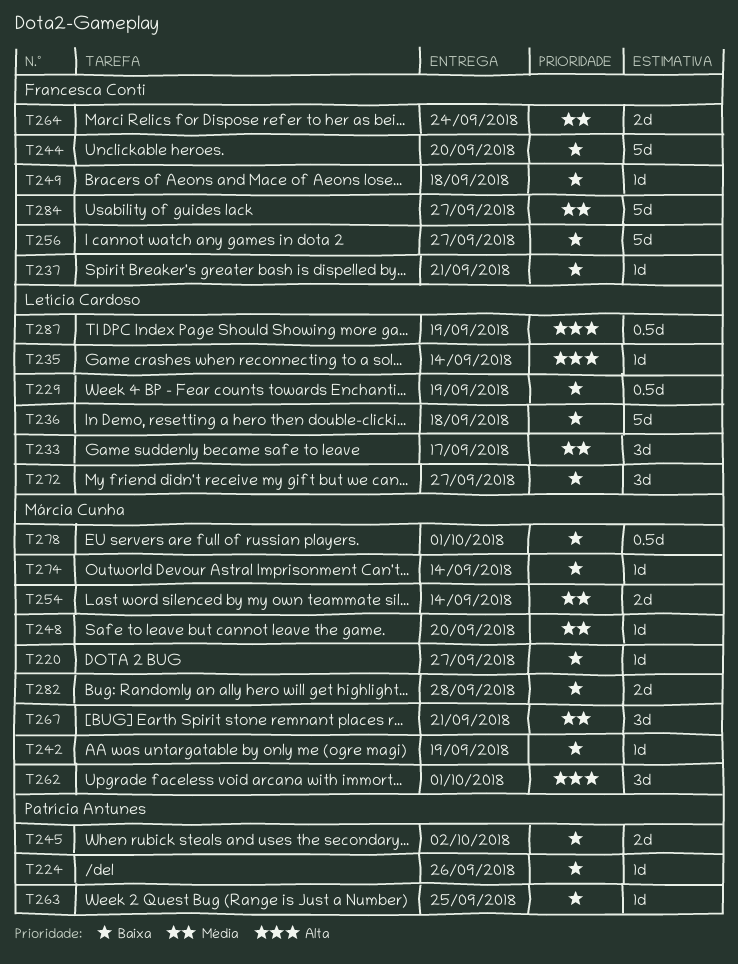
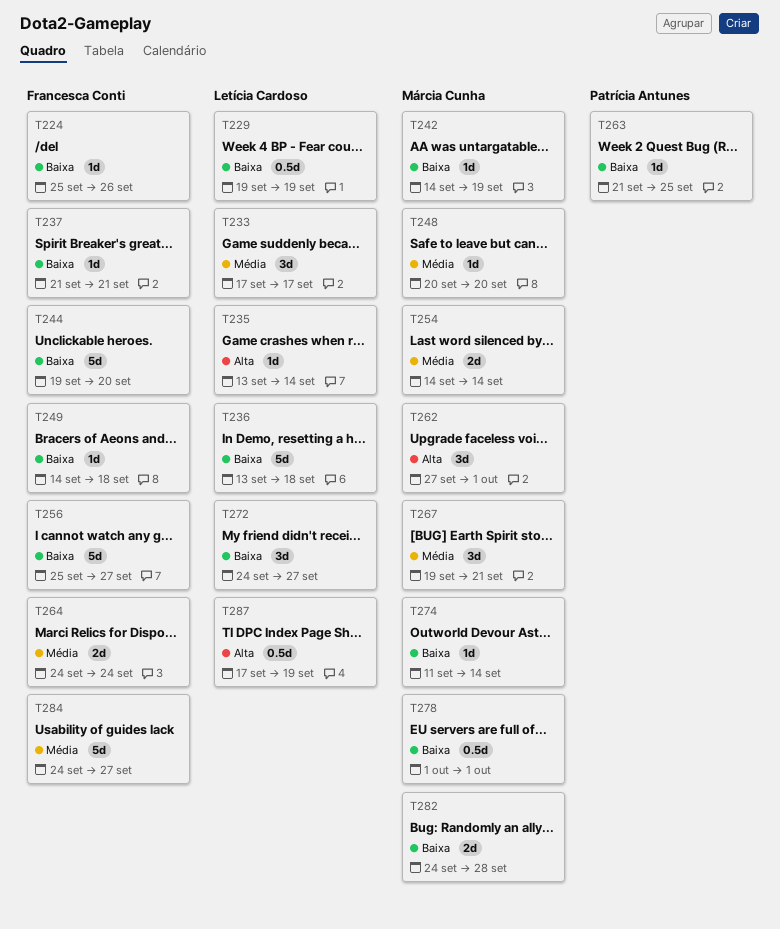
T220: present -> none
T224, owner: Patrícia Antunes -> Francesca Conti
T245: present -> none

